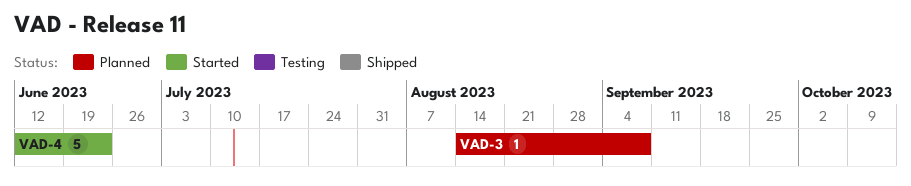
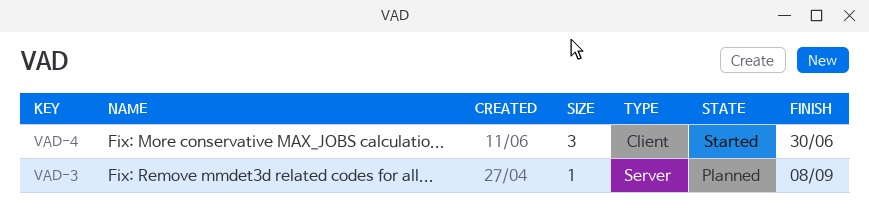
VAD-4, estimate: 5 -> 3
VAD-4, due: Jun 23 -> Jun 30

